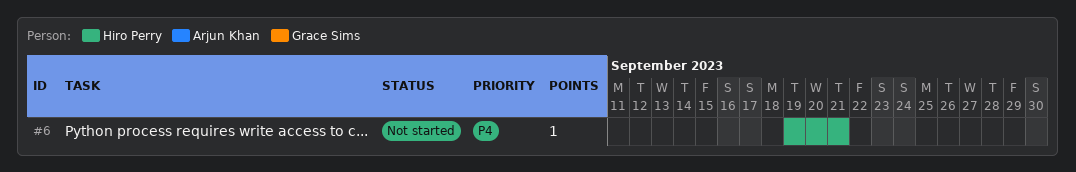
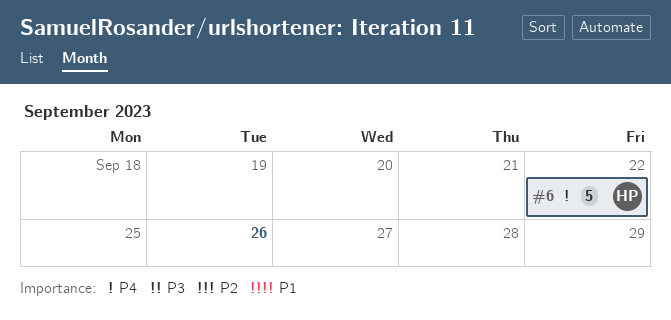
#6, estimate: 1 -> 5
#6, due: Sep 21 -> Sep 22

